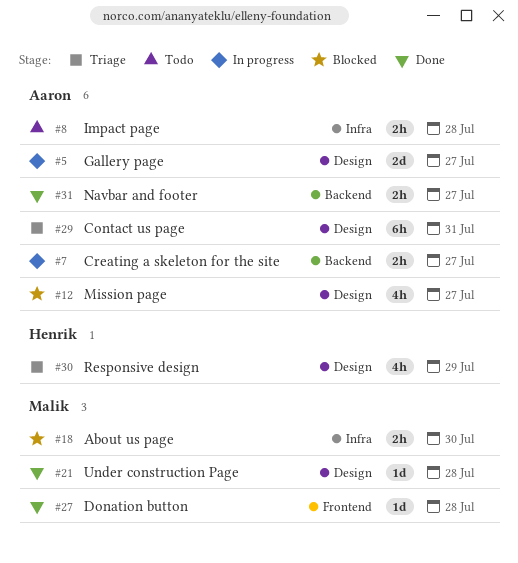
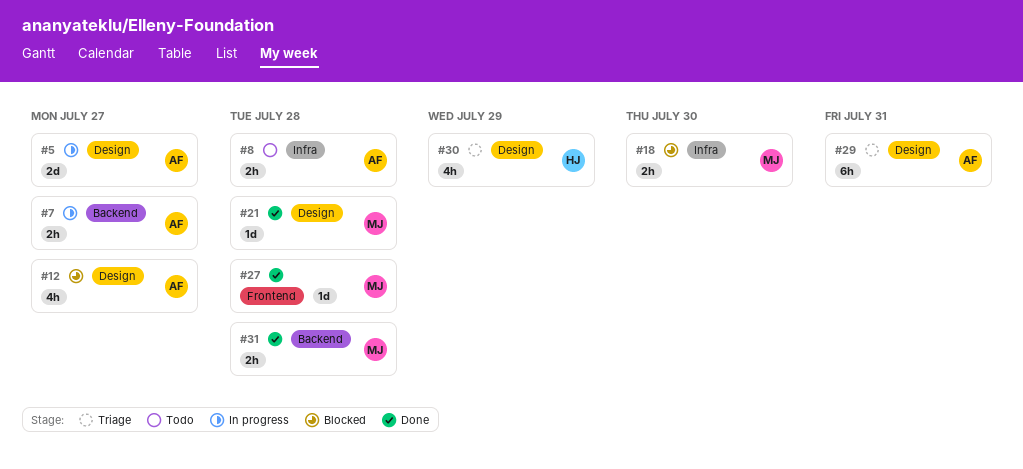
#31, owner: Aaron -> Malik
#31, due: Jul 27 -> Jul 28

